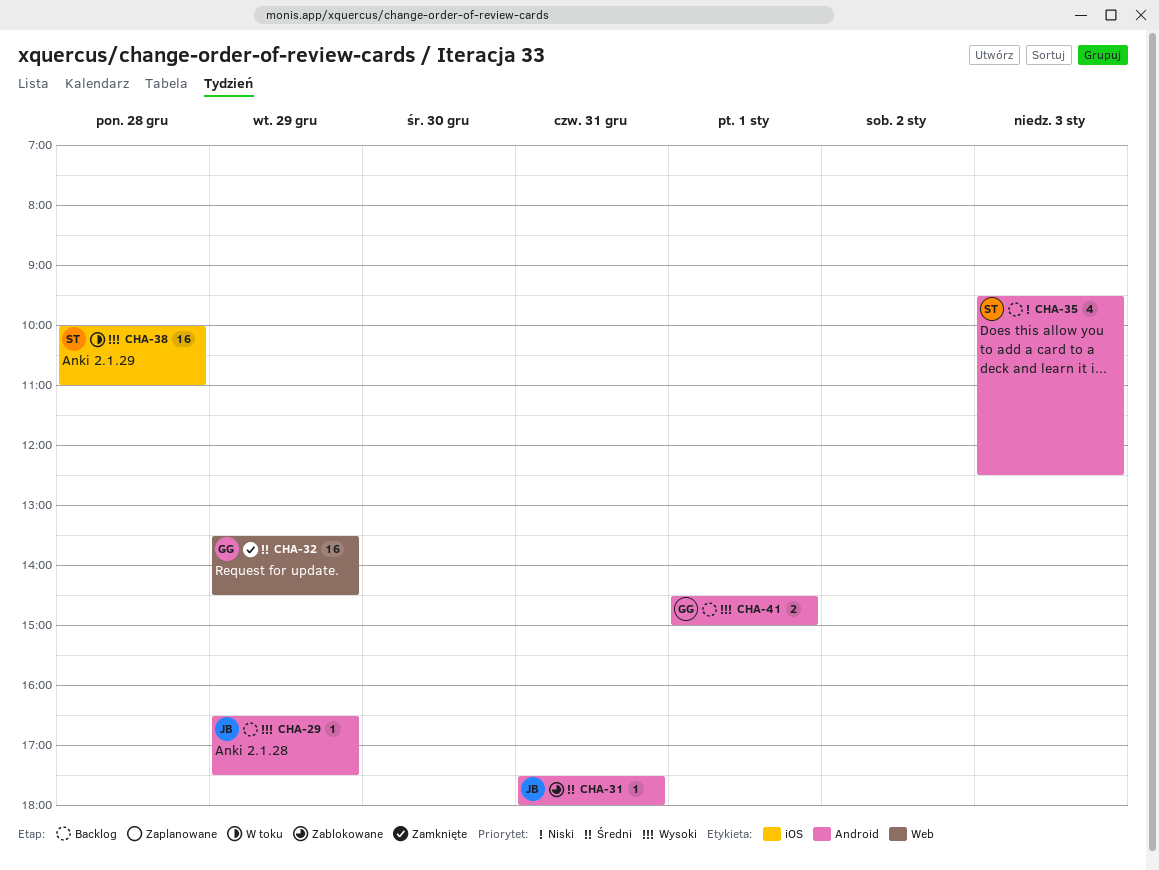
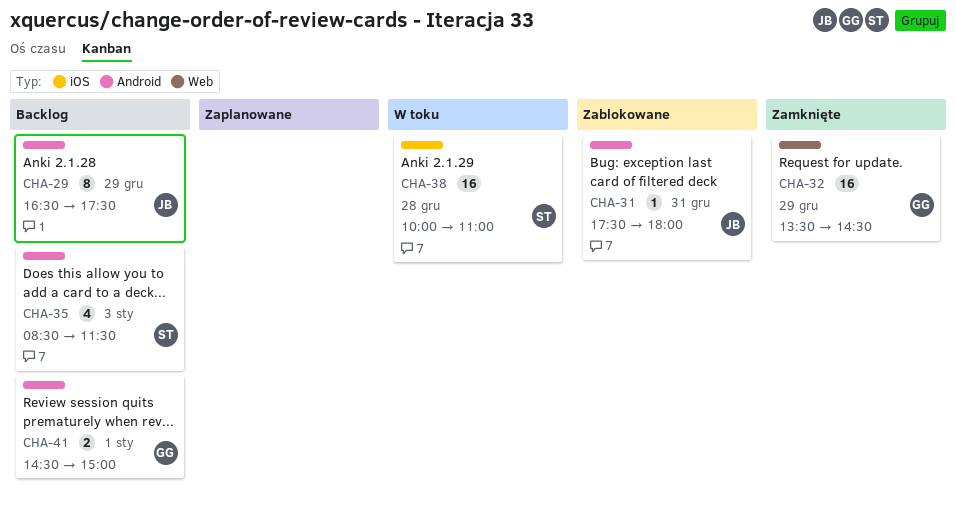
CHA-29, estimate: 1 -> 8
CHA-35, begins: 09:30 -> 08:30
CHA-35, ends: 12:30 -> 11:30

